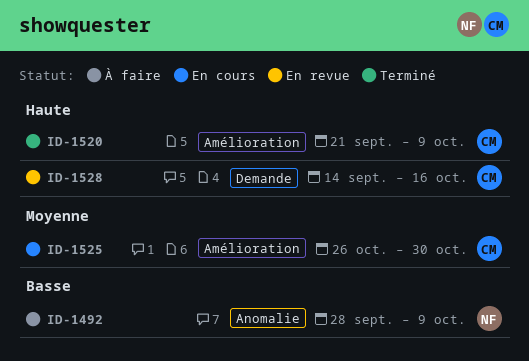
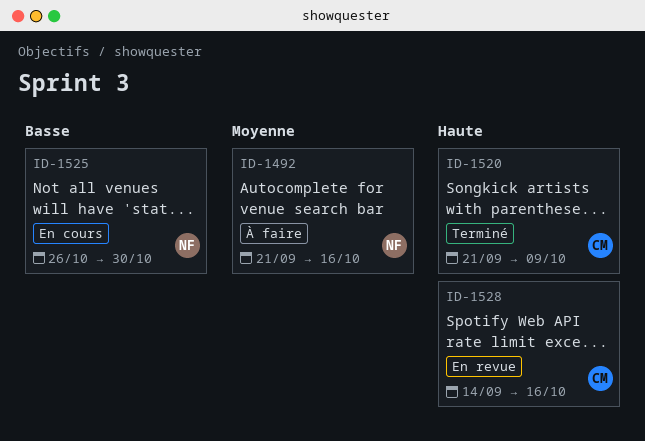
ID-1492, priority: Basse -> Moyenne
ID-1492, start: Sep 28 -> Sep 21
ID-1492, due: Oct 9 -> Oct 16
ID-1525, owner: CM -> NF
ID-1525, priority: Moyenne -> Basse

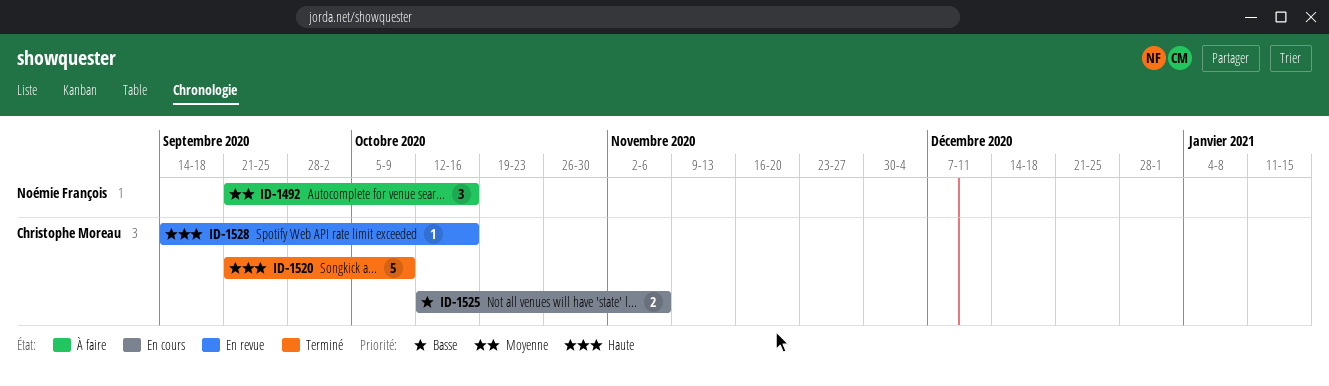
ID-1525, owner: Noémie François -> Christophe Moreau
ID-1525, start: Oct 26 -> Oct 12
ID-1525, due: Oct 30 -> Nov 6

